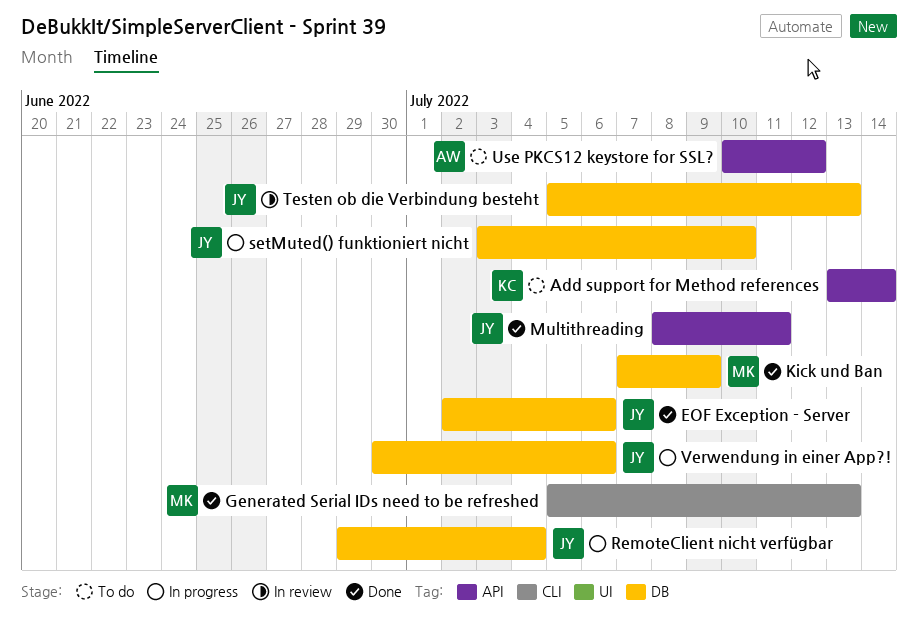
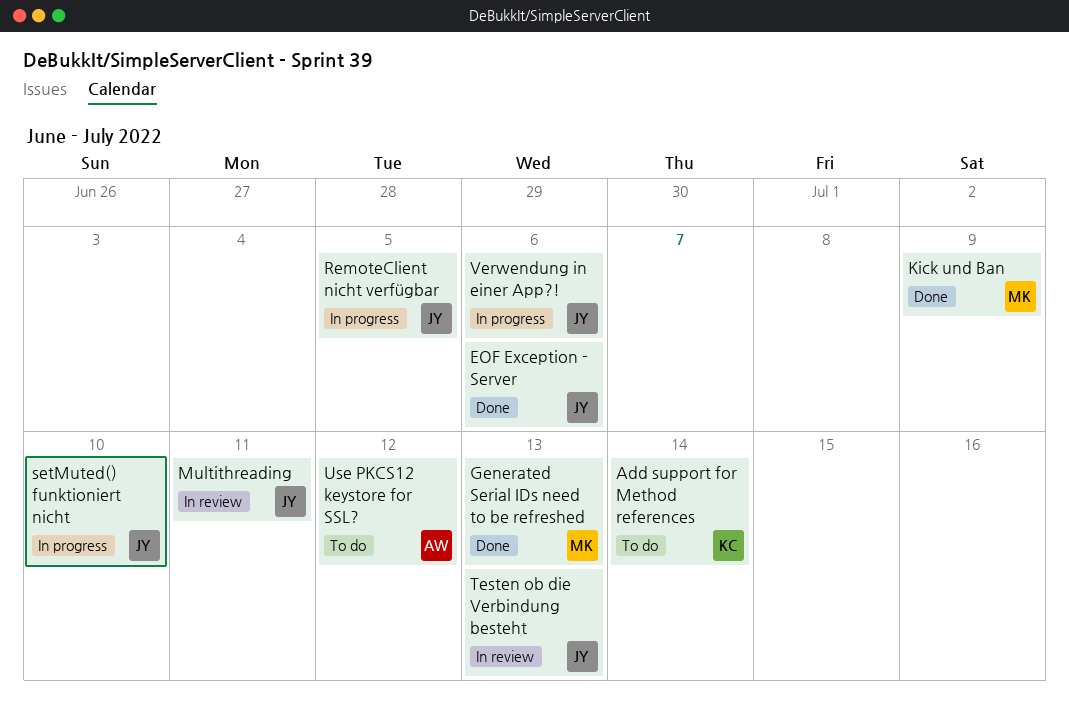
Multithreading, status: Done -> In review
RemoteClient nicht verfügbar, due: Jul 4 -> Jul 5

